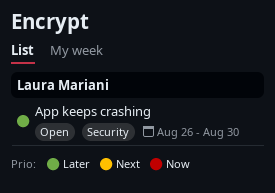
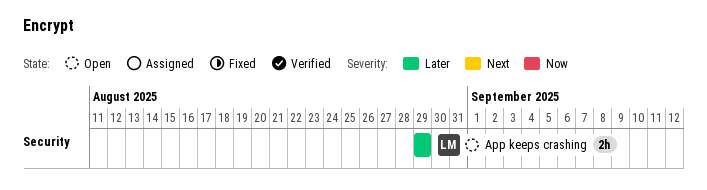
App keeps crashing, start: Aug 26 -> Aug 29
App keeps crashing, due: Aug 30 -> Aug 29

